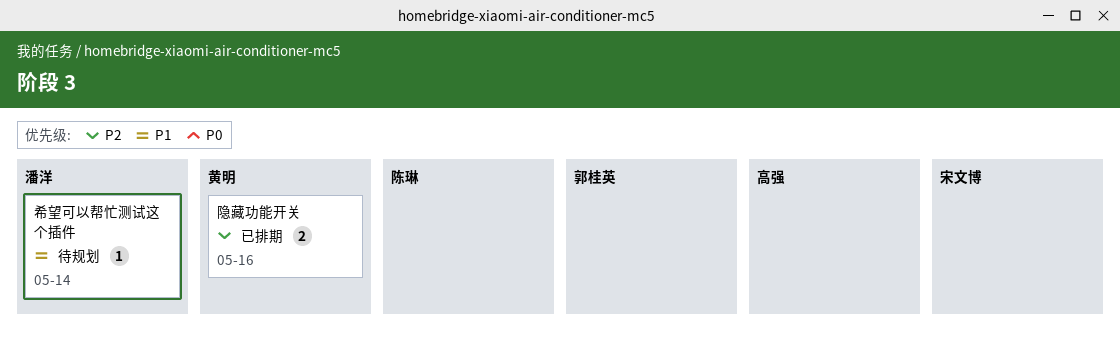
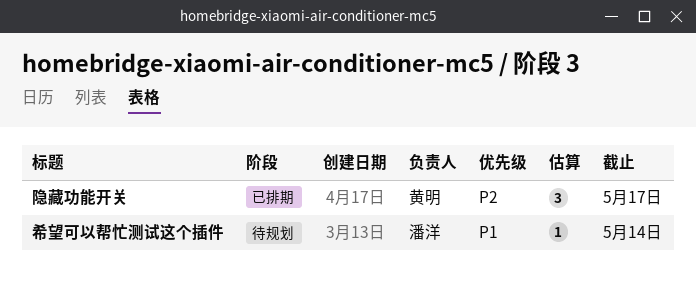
隐藏功能开关, estimate: 2 -> 3
隐藏功能开关, due: May 16 -> May 17

